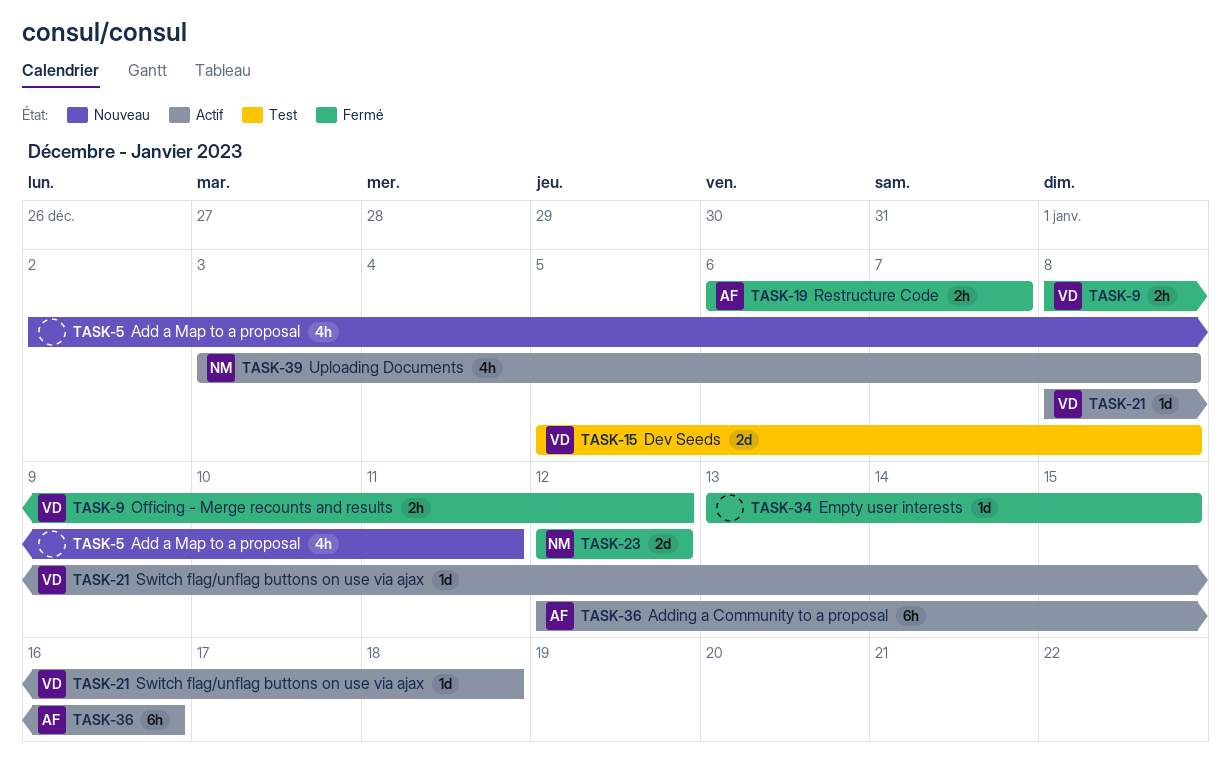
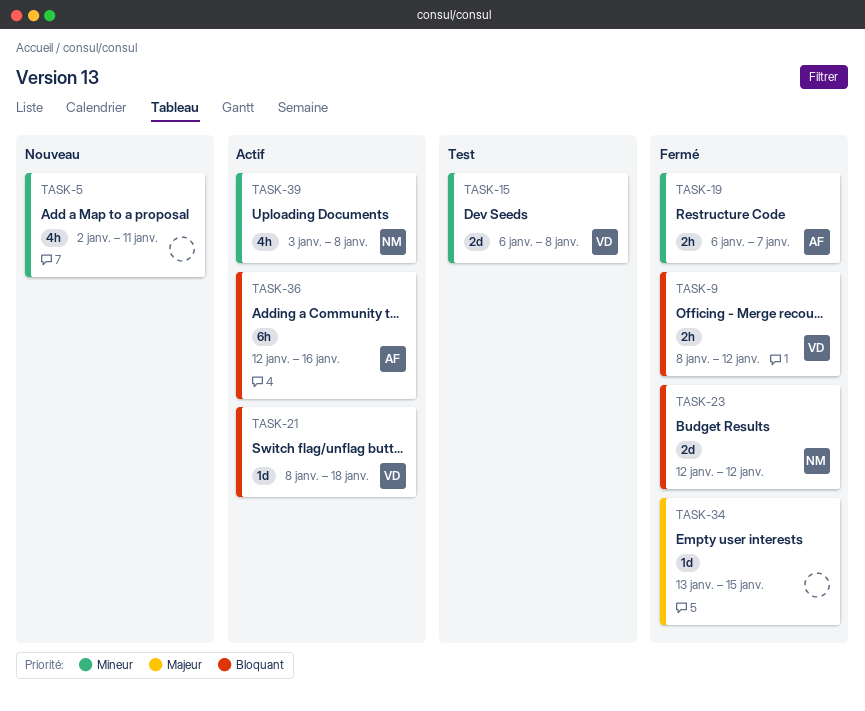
TASK-15, start: Jan 5 -> Jan 6

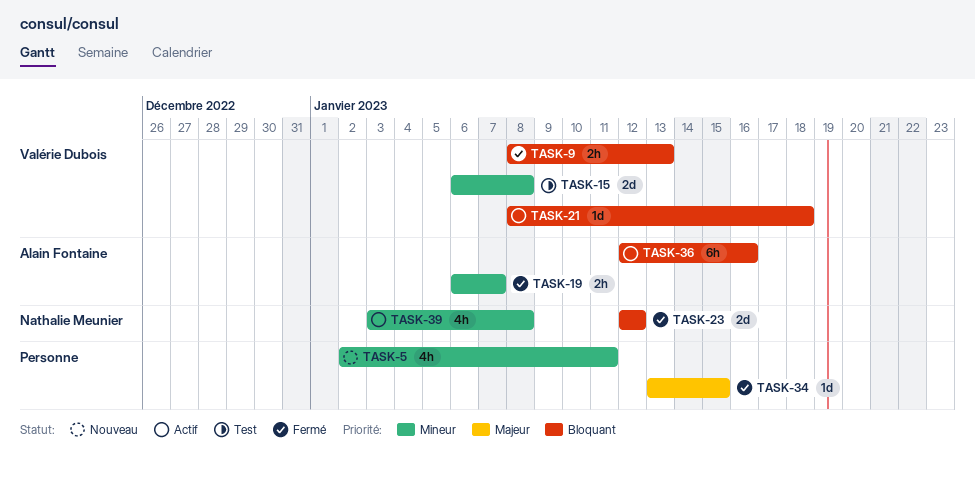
TASK-9, due: Jan 12 -> Jan 13

